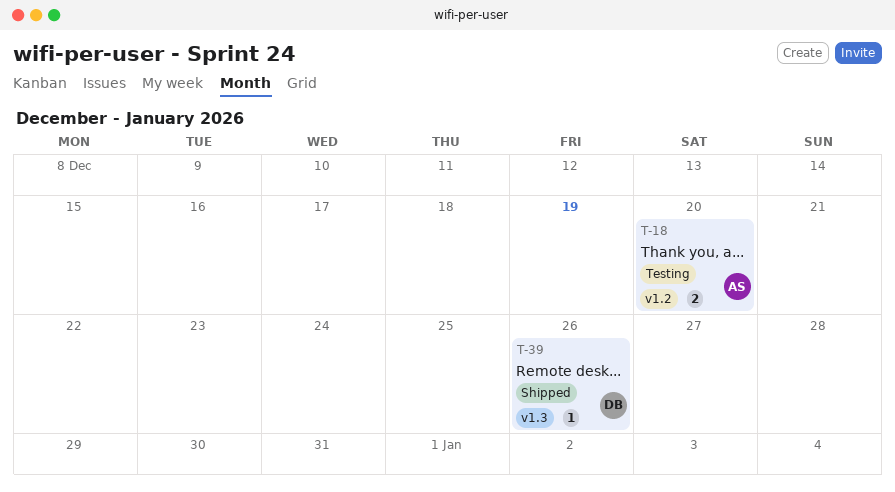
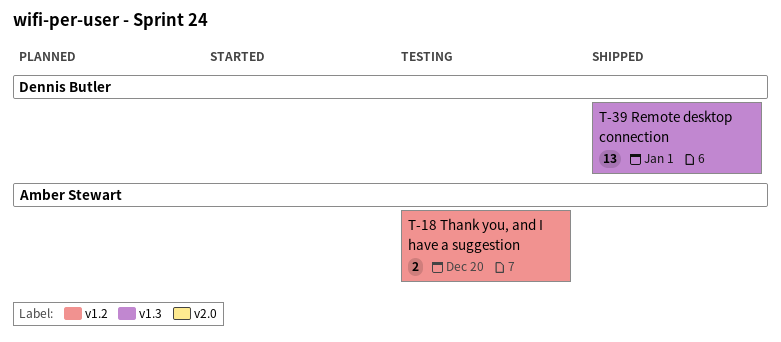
T-39, estimate: 1 -> 13
T-39, due: Dec 26 -> Jan 1

